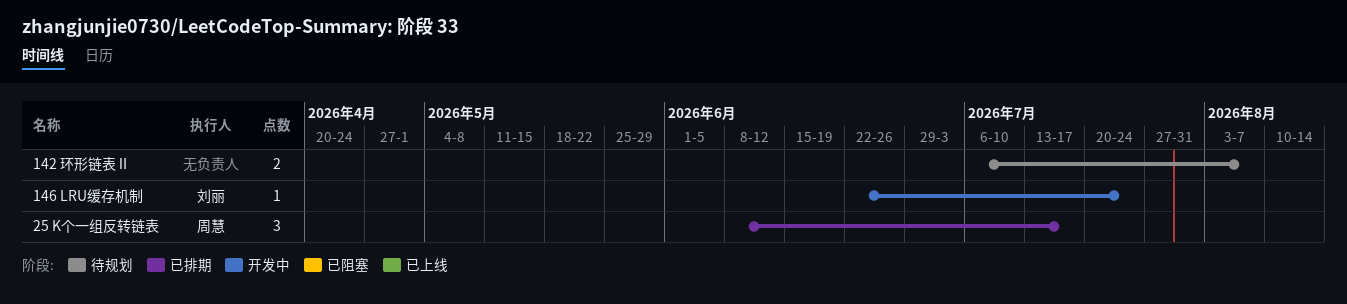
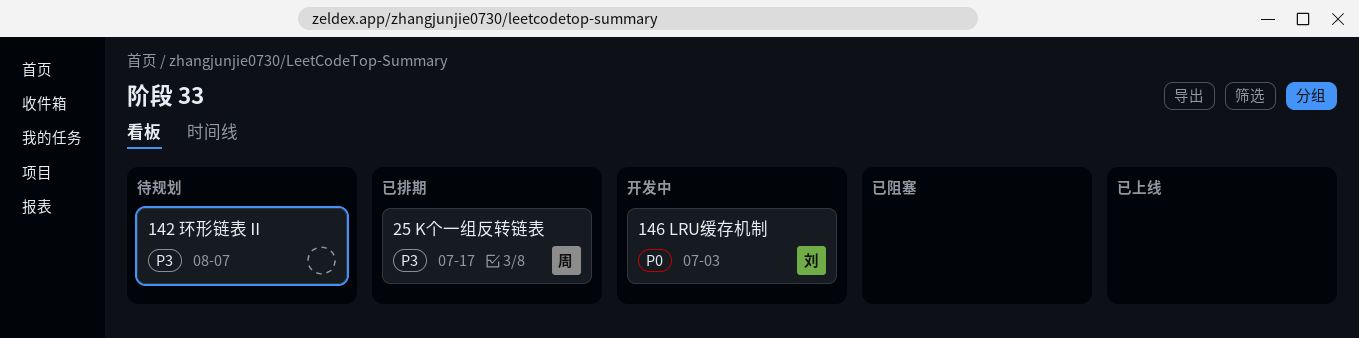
146 LRU缓存机制, due: Jul 24 -> Jul 3

